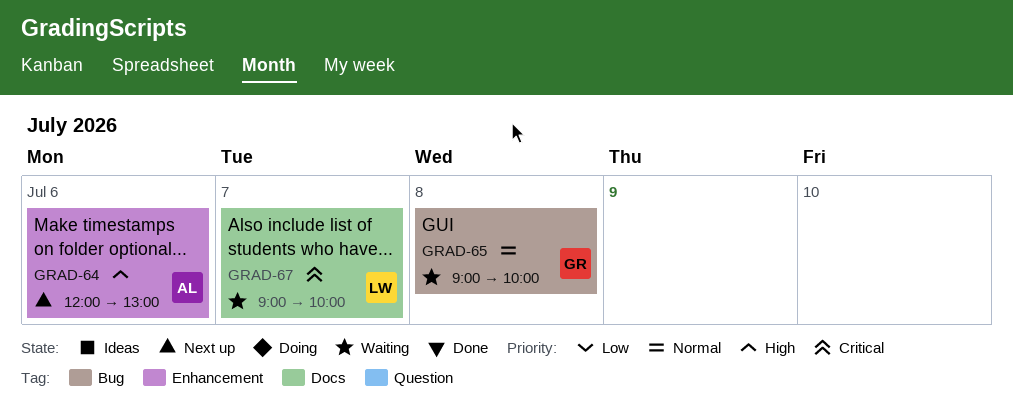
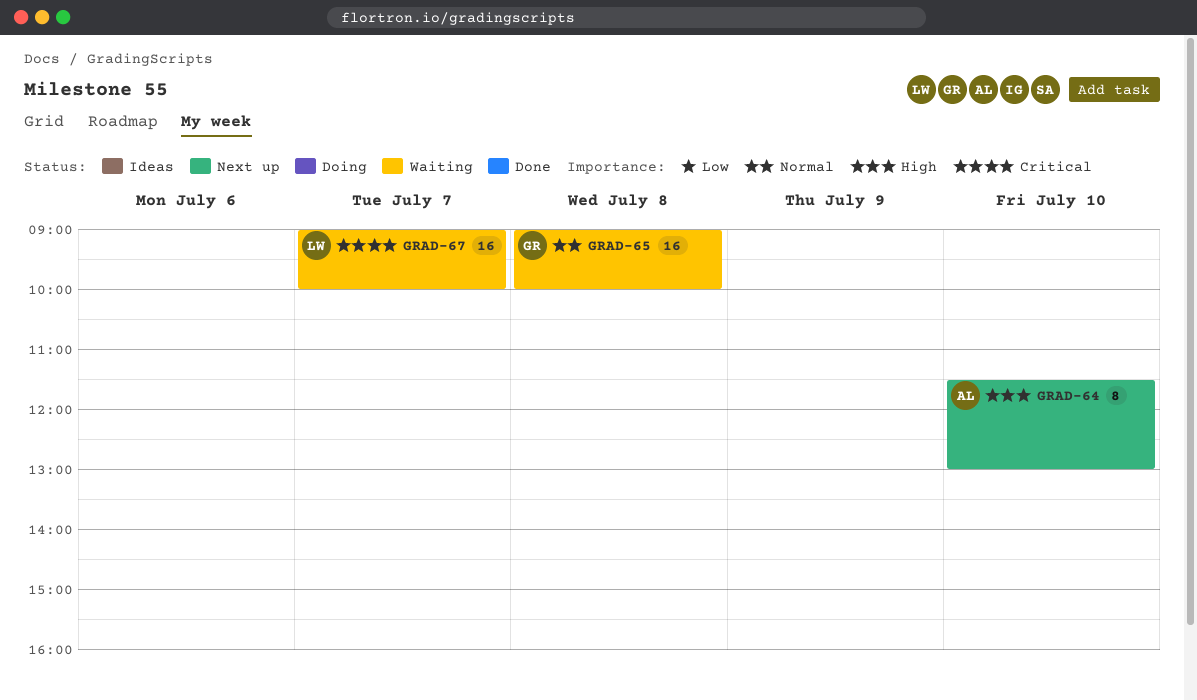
GRAD-64, day: Jul 6 -> Jul 10
GRAD-64, begins: 12:00 -> 11:30

